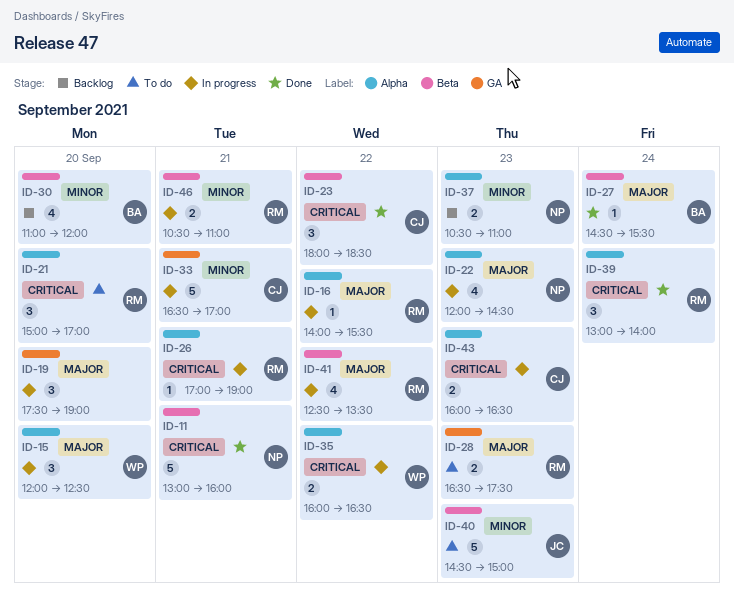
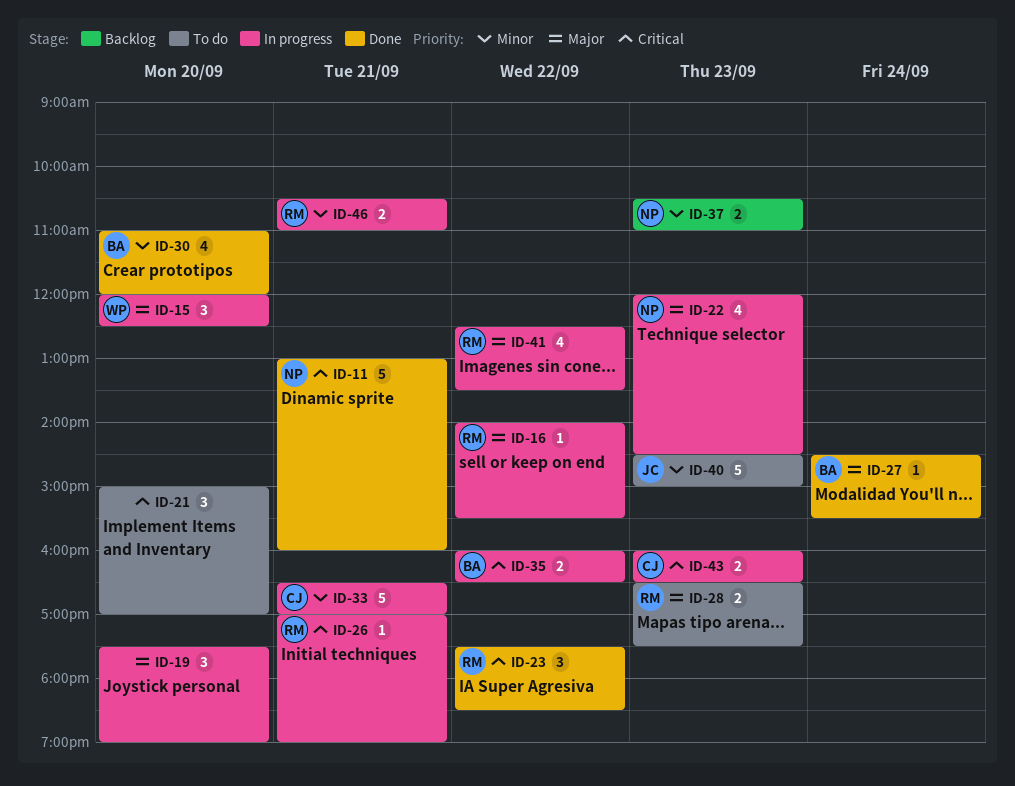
ID-21, owner: RM -> none
ID-23, owner: CJ -> RM
ID-23, begins: 18:00 -> 17:30
ID-30, status: Backlog -> Done
ID-35, owner: WP -> BA
ID-39: present -> none

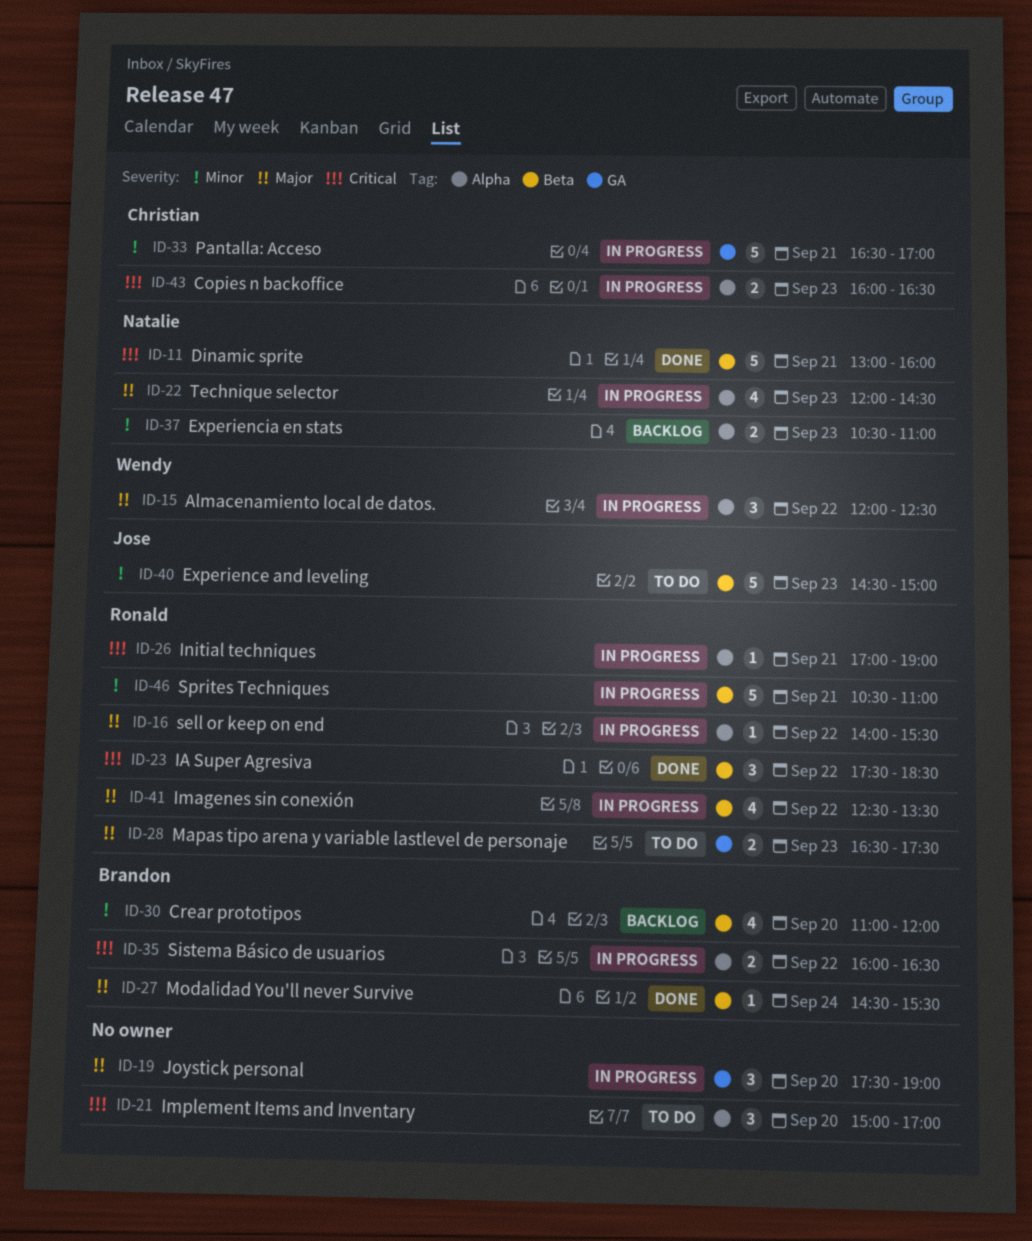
ID-15, day: Sep 20 -> Sep 22
ID-30, status: Done -> Backlog
ID-46, estimate: 2 -> 5

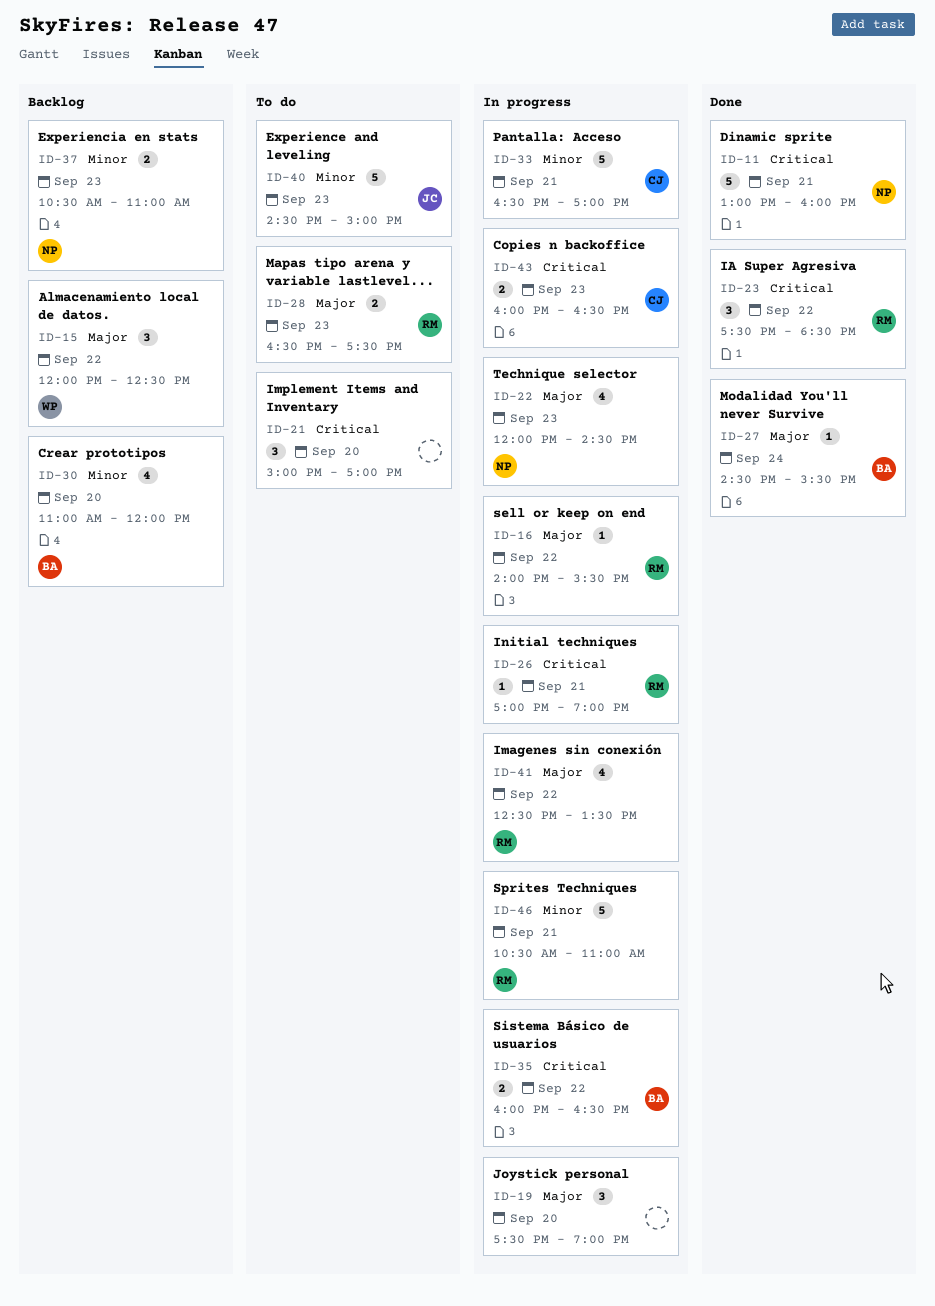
ID-15, status: In progress -> Backlog

